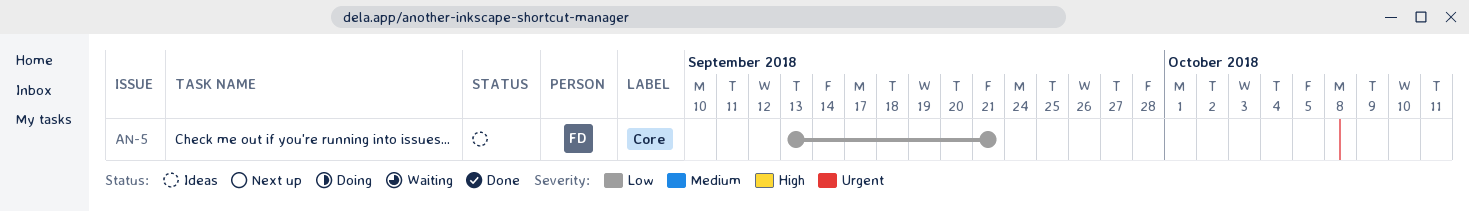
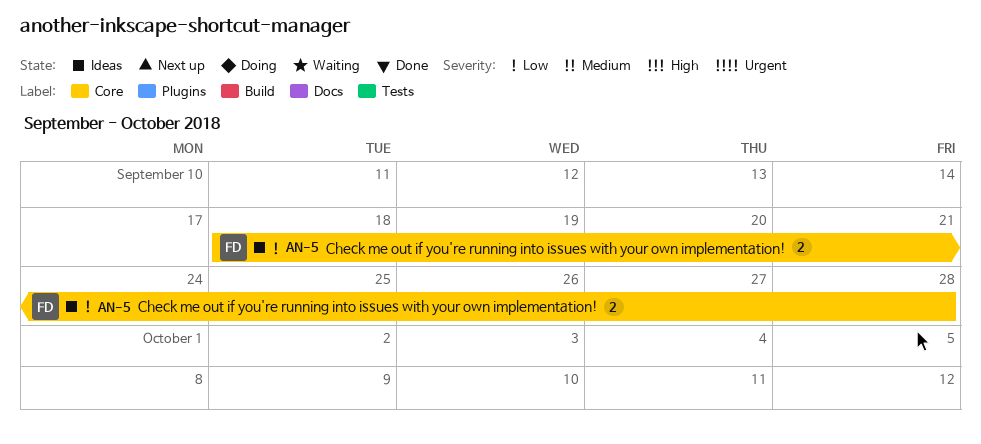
AN-5, start: Sep 13 -> Sep 18
AN-5, due: Sep 21 -> Sep 28

